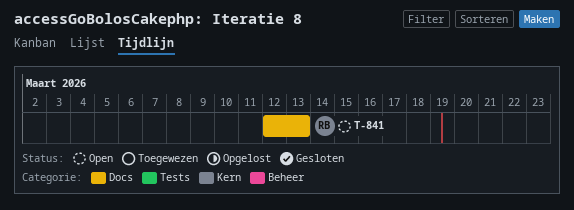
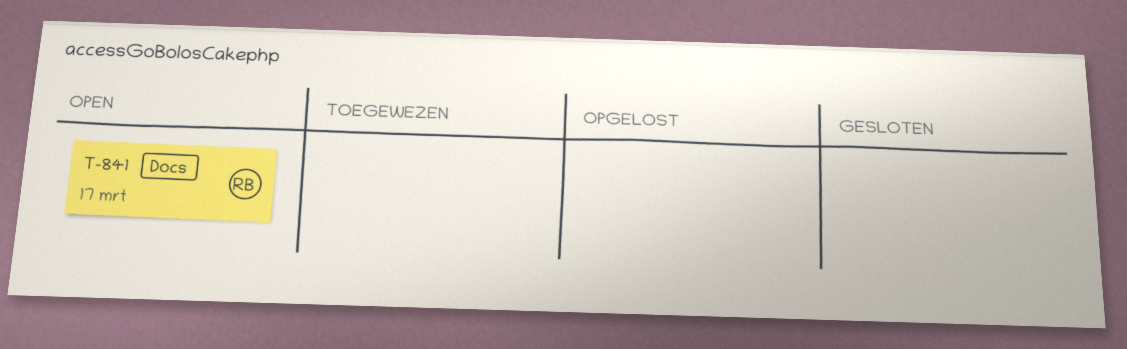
T-841, due: Mar 13 -> Mar 17

